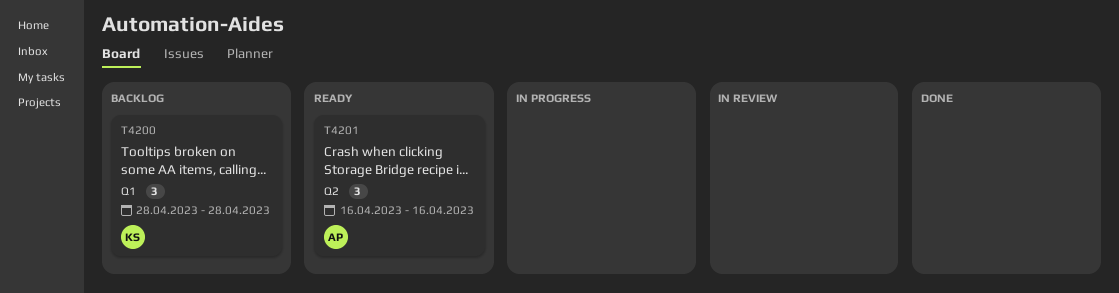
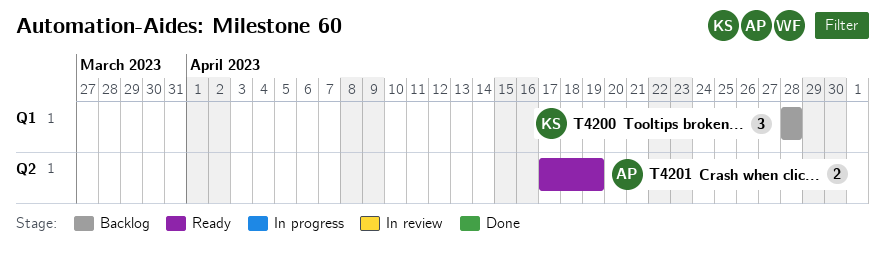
T4201, estimate: 3 -> 2
T4201, start: Apr 16 -> Apr 17
T4201, due: Apr 16 -> Apr 19

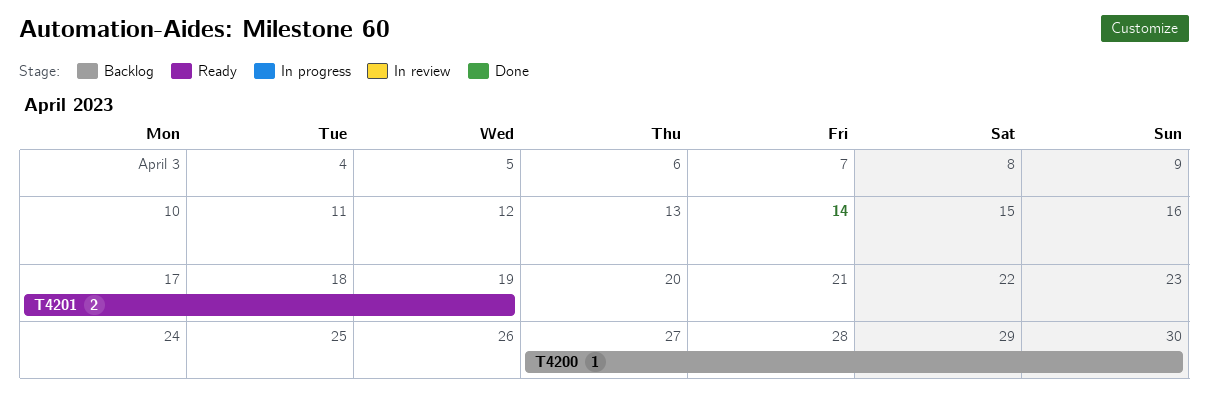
T4200, estimate: 3 -> 1
T4200, start: Apr 28 -> Apr 27
T4200, due: Apr 28 -> Apr 30

